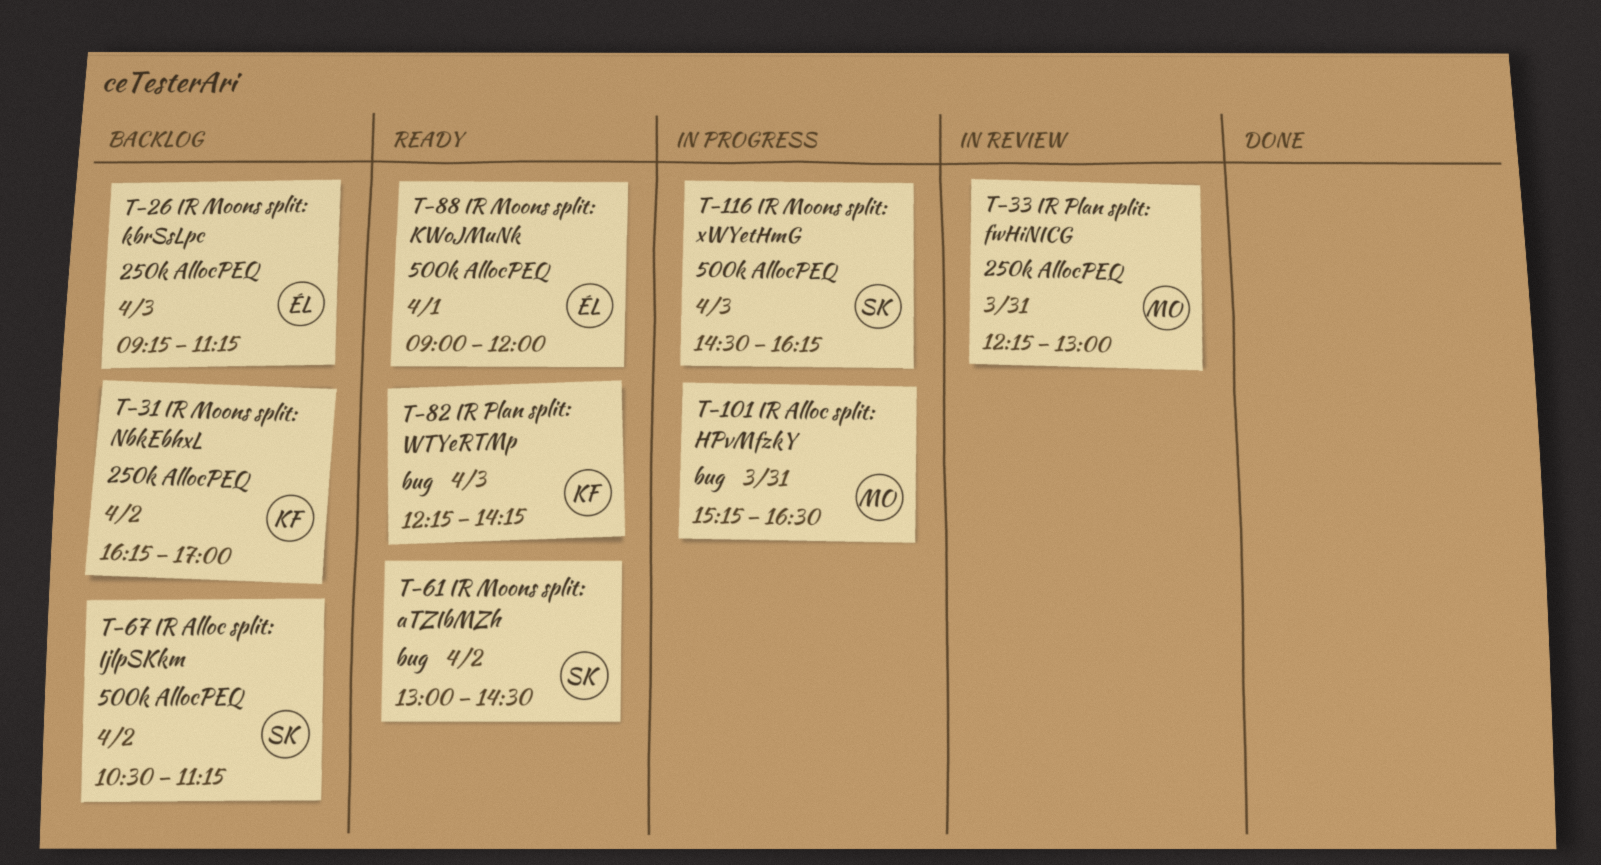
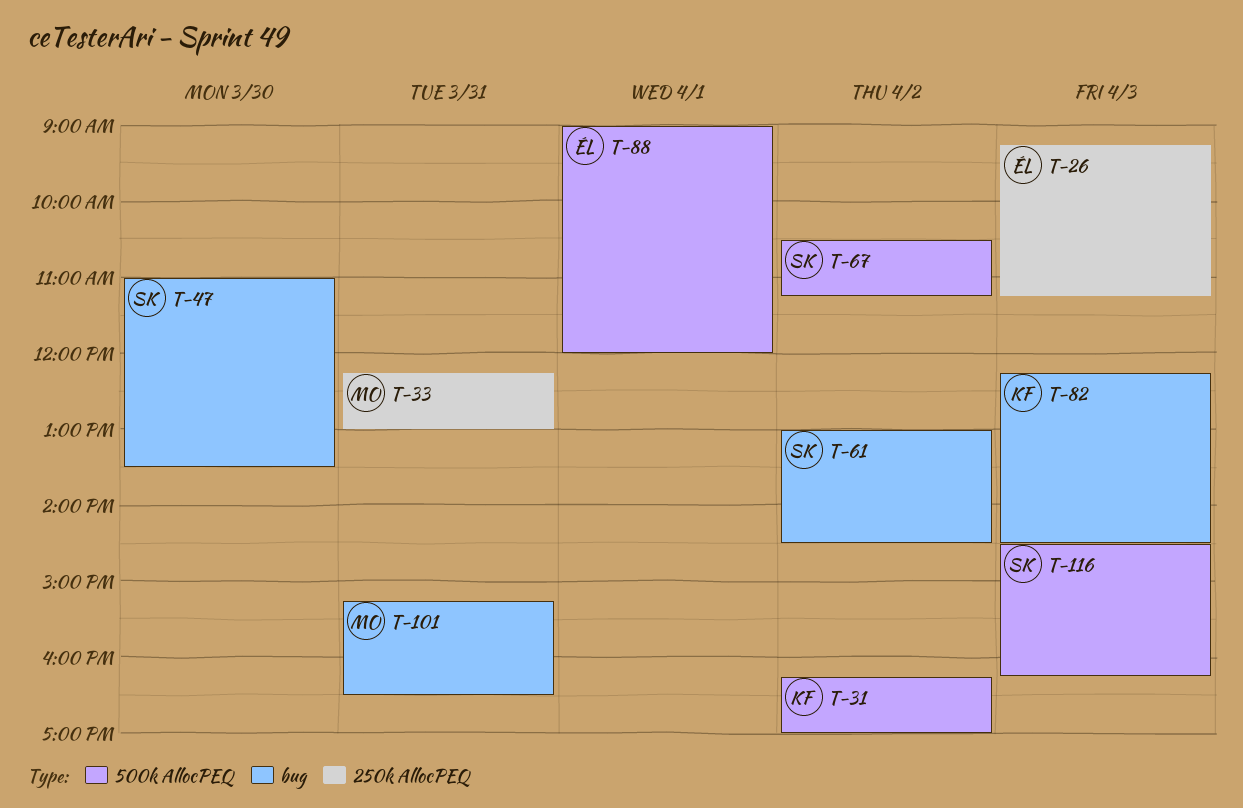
T-31, label: 250k AllocPEQ -> 500k AllocPEQ
T-47: none -> present
T-82, ends: 14:15 -> 14:30

